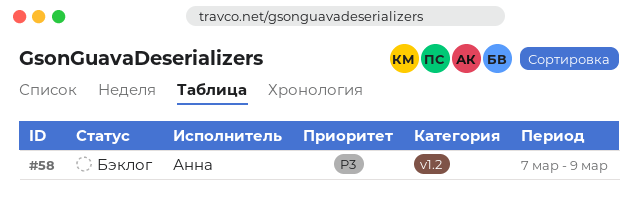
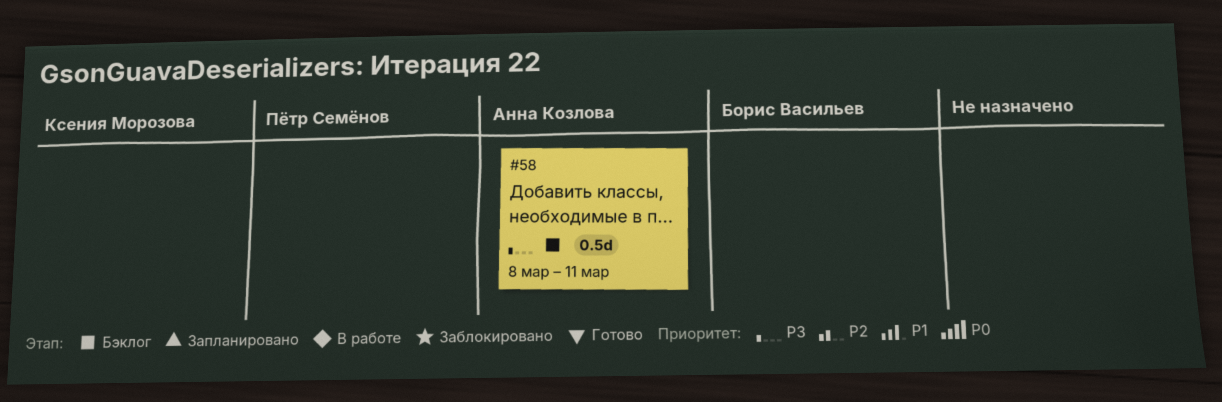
#58, start: Mar 7 -> Mar 8
#58, due: Mar 9 -> Mar 11

